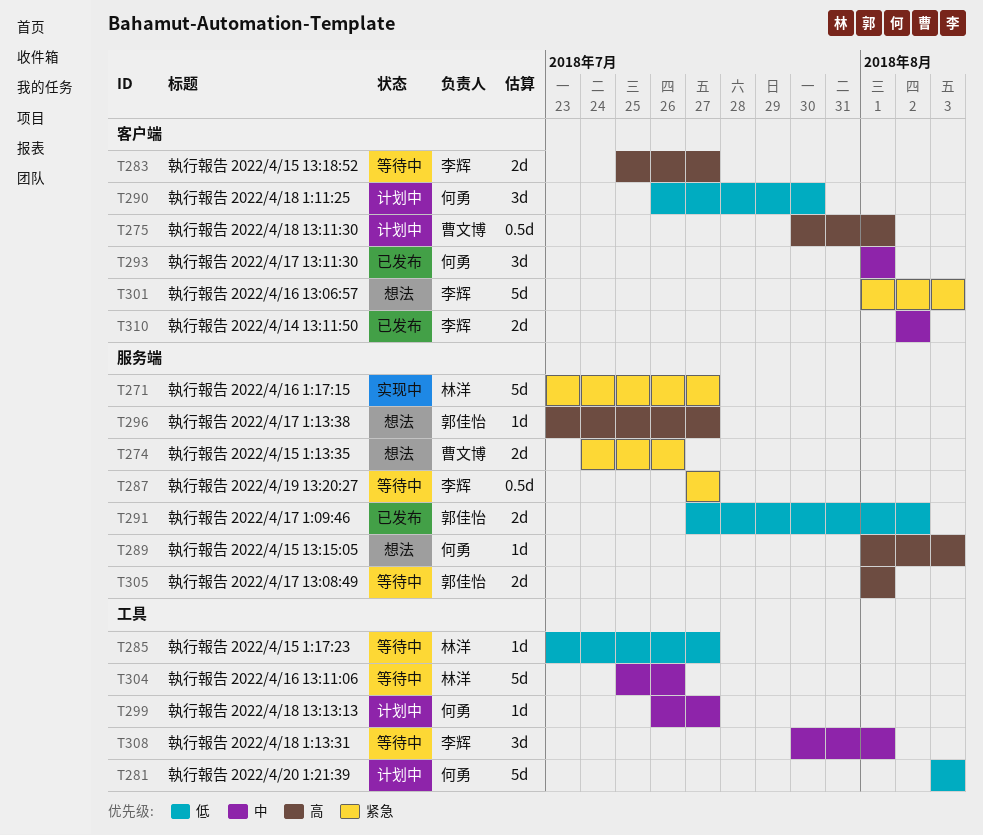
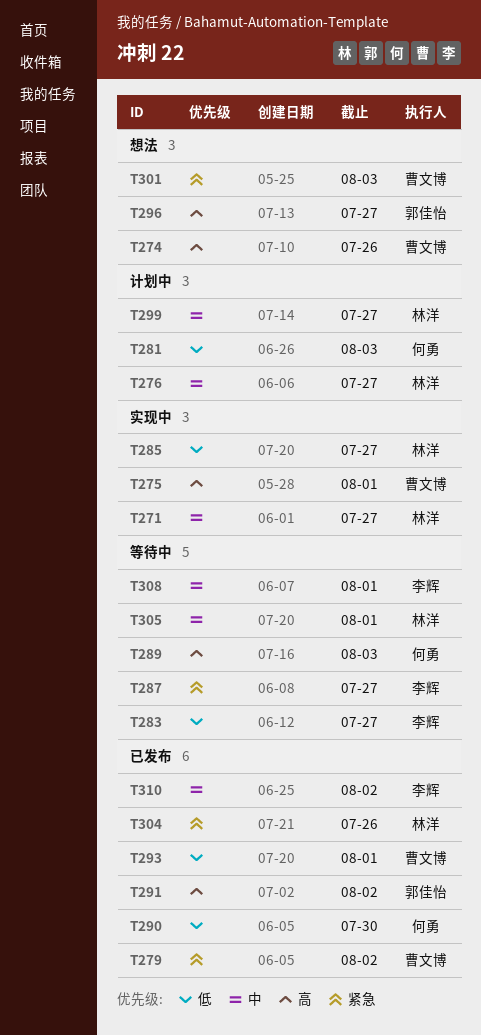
T271, priority: 紧急 -> 中
T274, priority: 紧急 -> 高
T275, status: 计划中 -> 实现中
T276: none -> present
T279: none -> present
T283, priority: 高 -> 低
T285, status: 等待中 -> 实现中
T289, status: 想法 -> 等待中
T290, status: 计划中 -> 已发布
T291, priority: 低 -> 高
T293, owner: 何勇 -> 曹文博
T293, priority: 中 -> 低
T299, owner: 何勇 -> 林洋
T301, owner: 李辉 -> 曹文博
T304, status: 等待中 -> 已发布
T304, priority: 中 -> 紧急
T305, owner: 郭佳怡 -> 林洋
T305, priority: 高 -> 中

